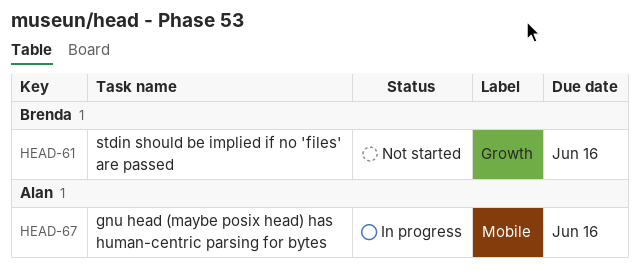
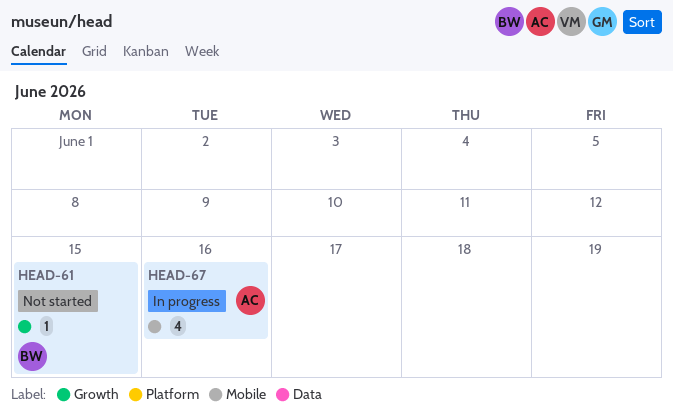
HEAD-61, due: Jun 16 -> Jun 15

